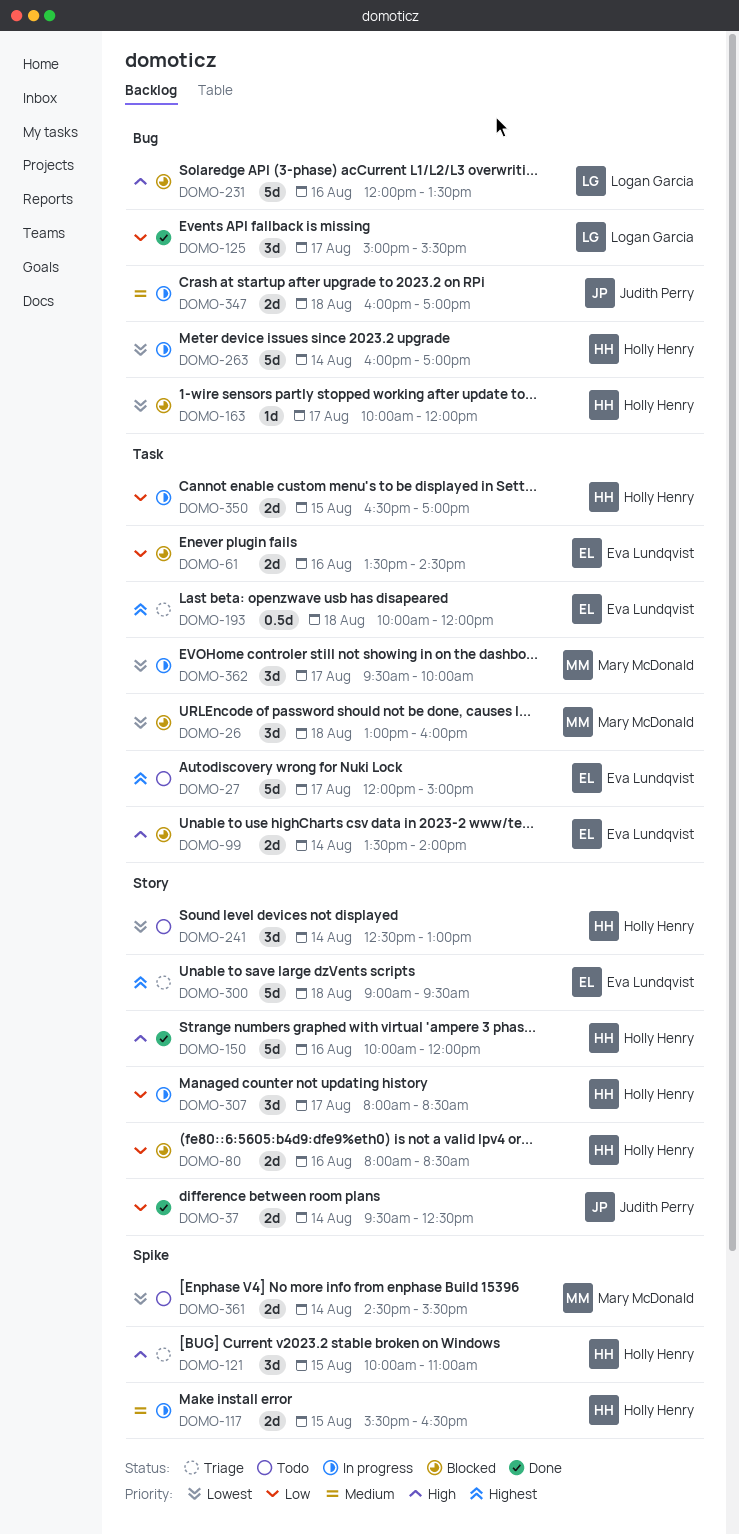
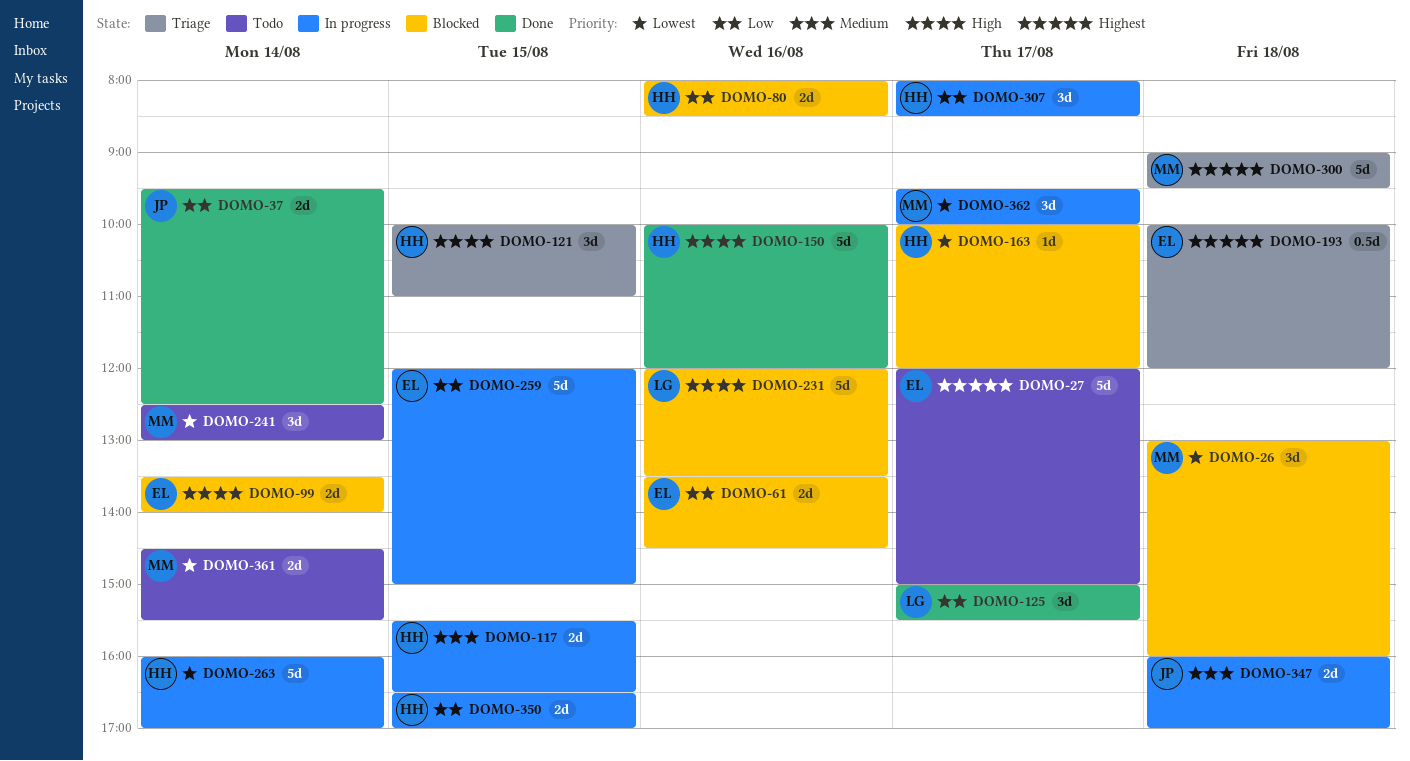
DOMO-241, owner: Holly Henry -> Mary McDonald
DOMO-259: none -> present
DOMO-300, owner: Eva Lundqvist -> Mary McDonald

